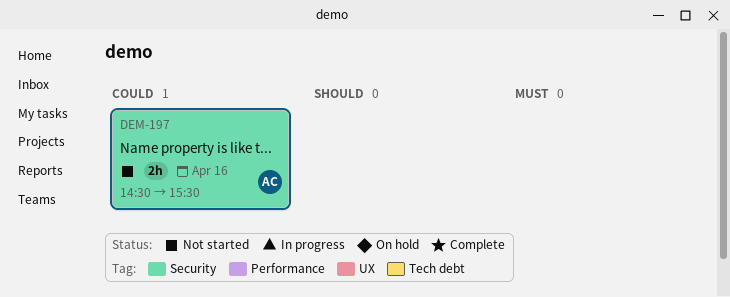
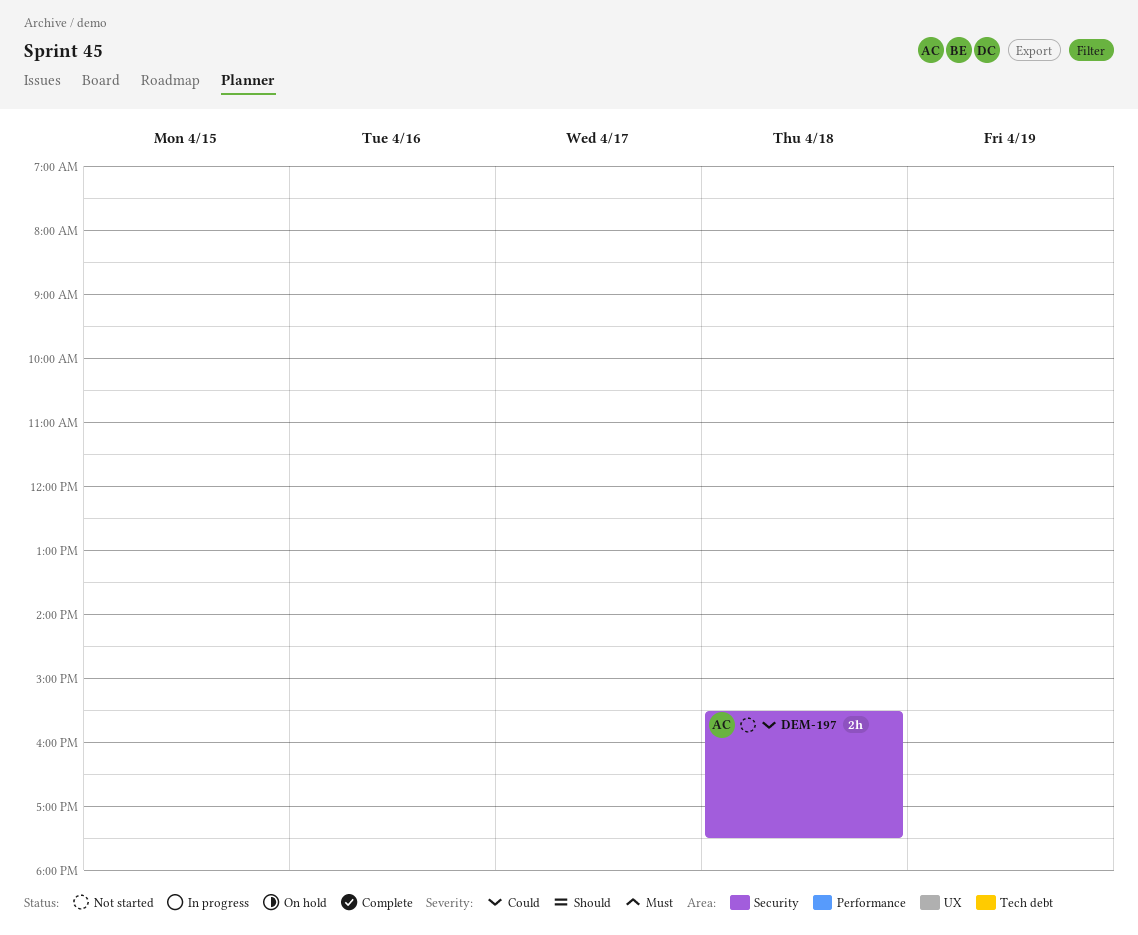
DEM-197, day: Apr 16 -> Apr 18
DEM-197, begins: 14:30 -> 15:30
DEM-197, ends: 15:30 -> 17:30

